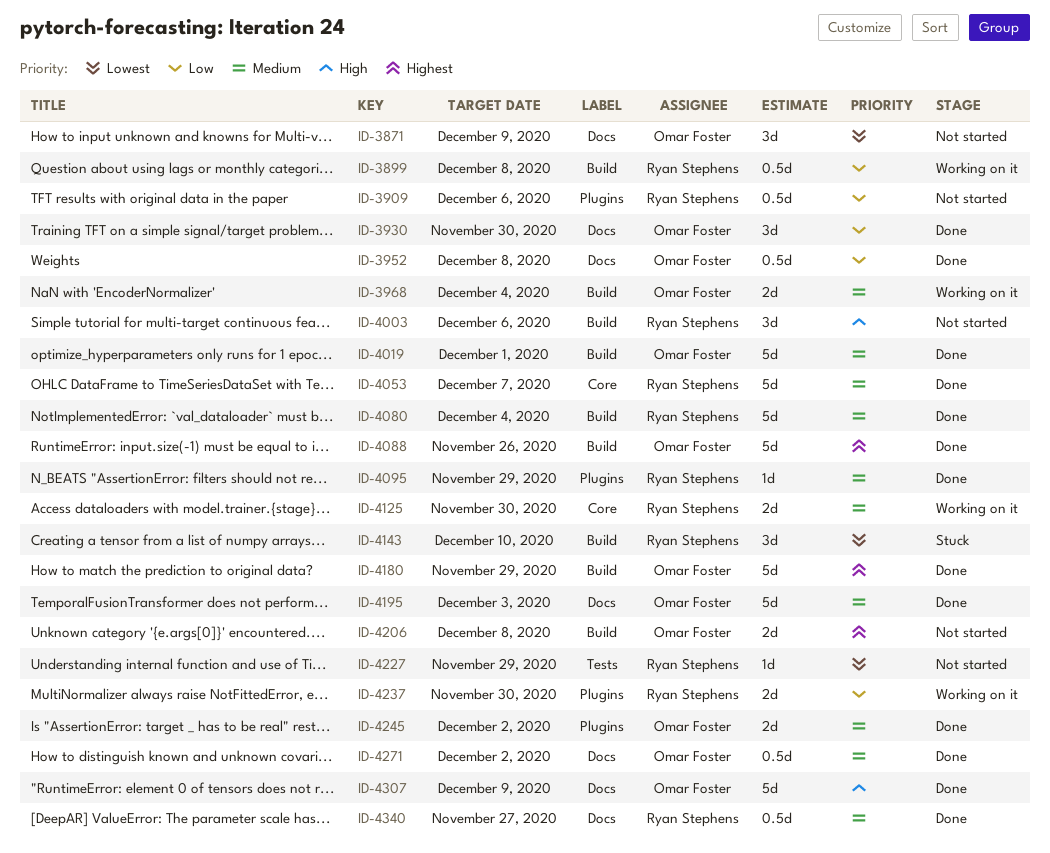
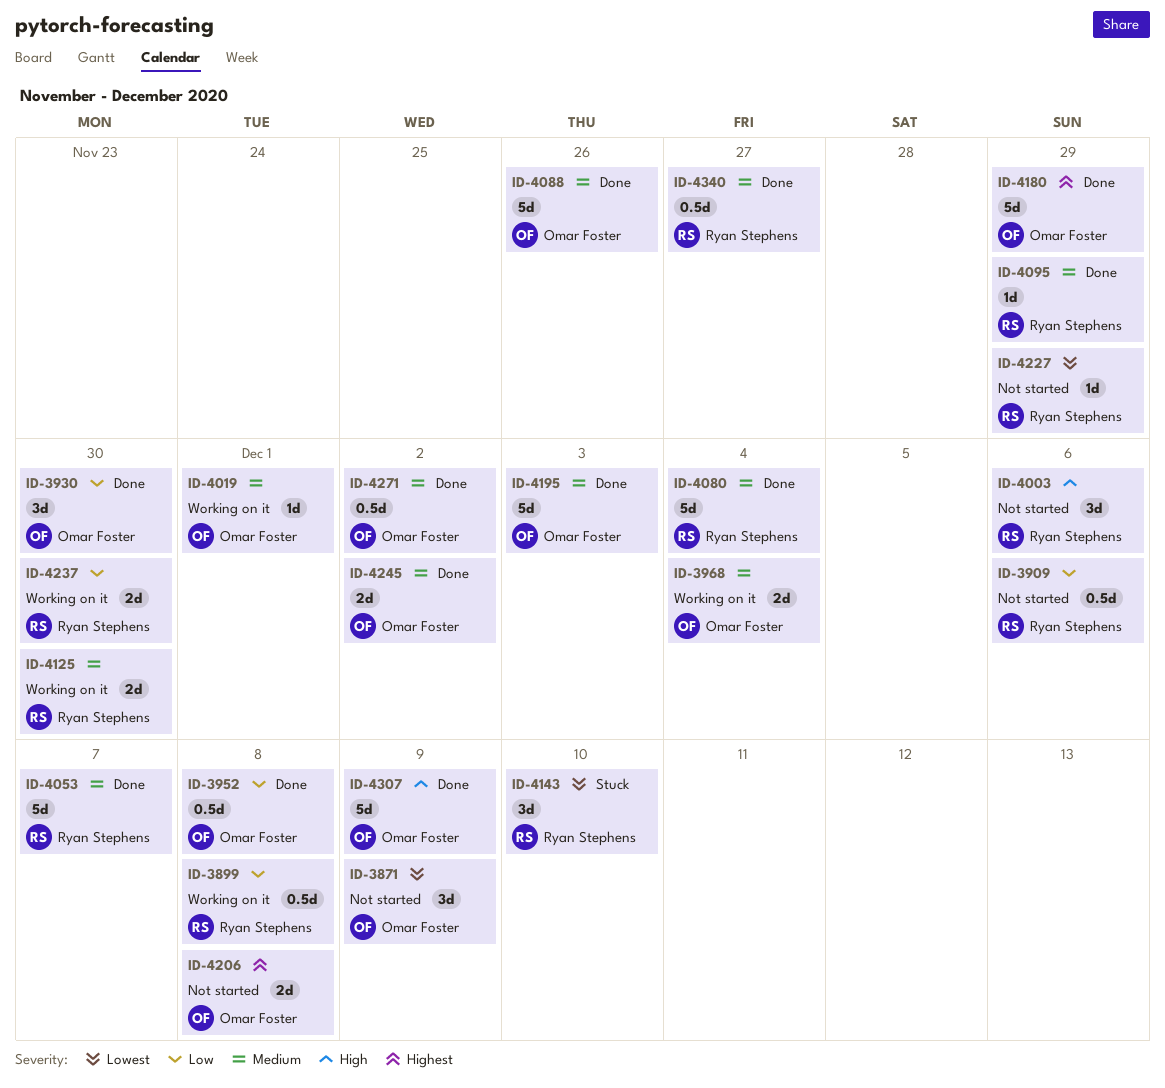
ID-4019, status: Done -> Working on it
ID-4019, estimate: 5d -> 1d
ID-4088, priority: Highest -> Medium

